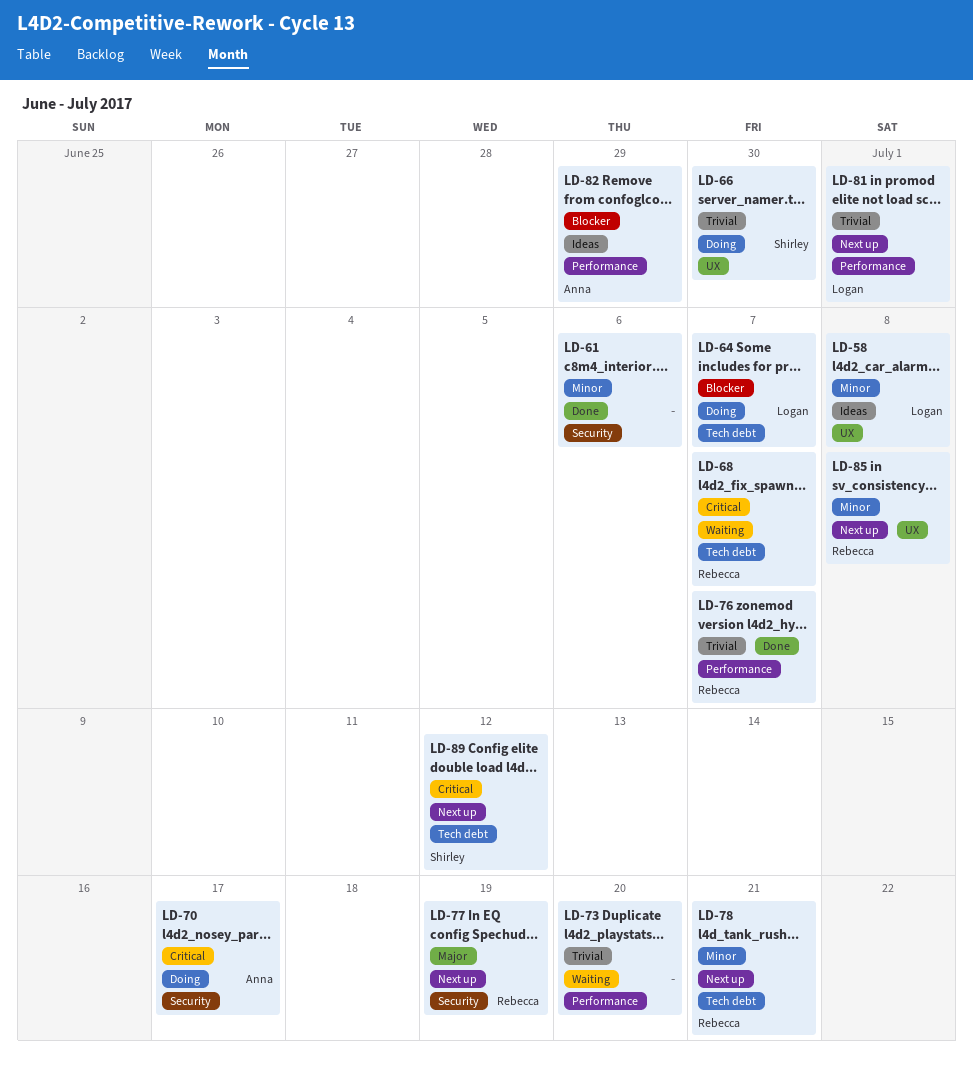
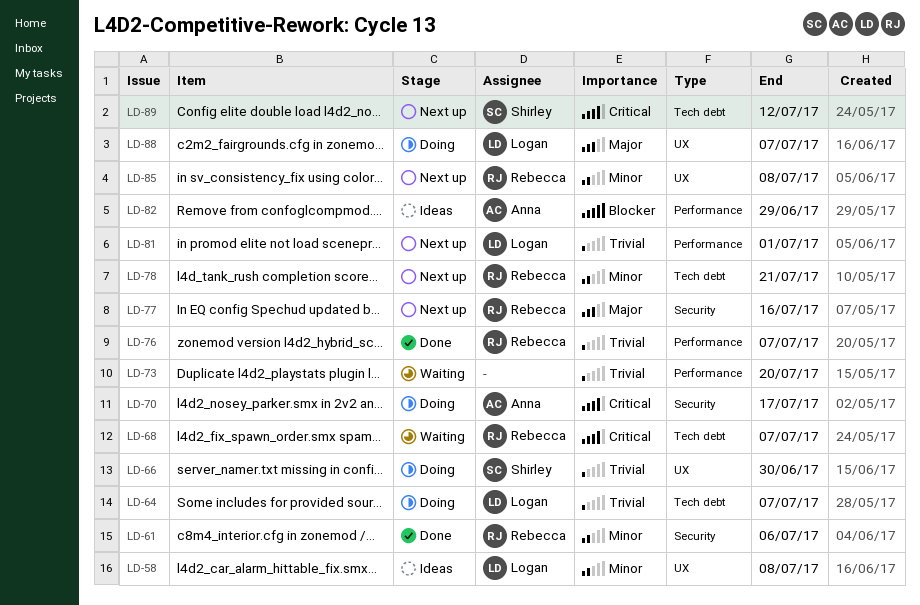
LD-61, owner: none -> Rebecca
LD-64, priority: Blocker -> Trivial
LD-77, due: Jul 19 -> Jul 16
LD-88: none -> present

